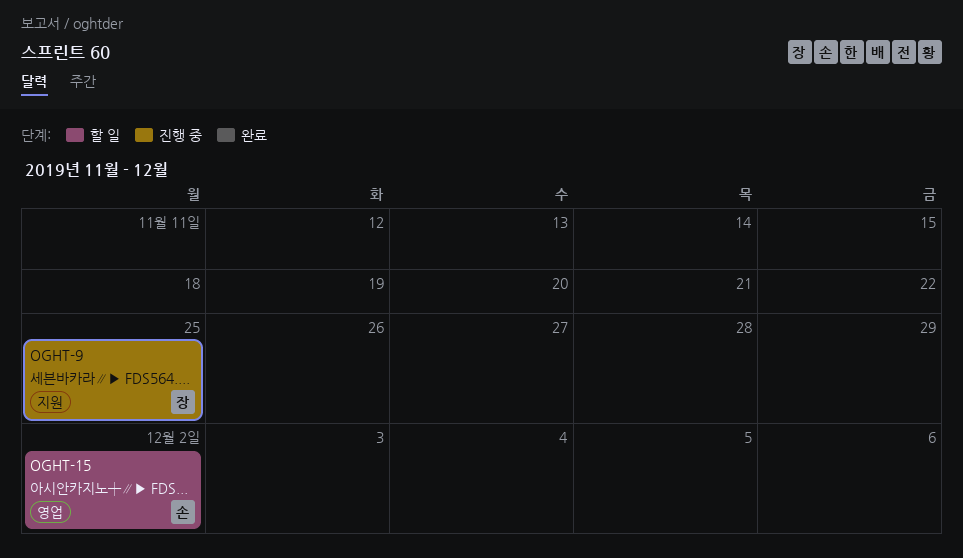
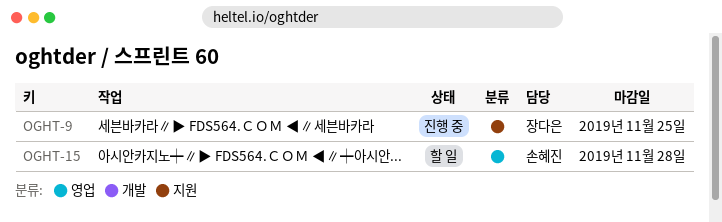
OGHT-15, due: Dec 2 -> Nov 28

